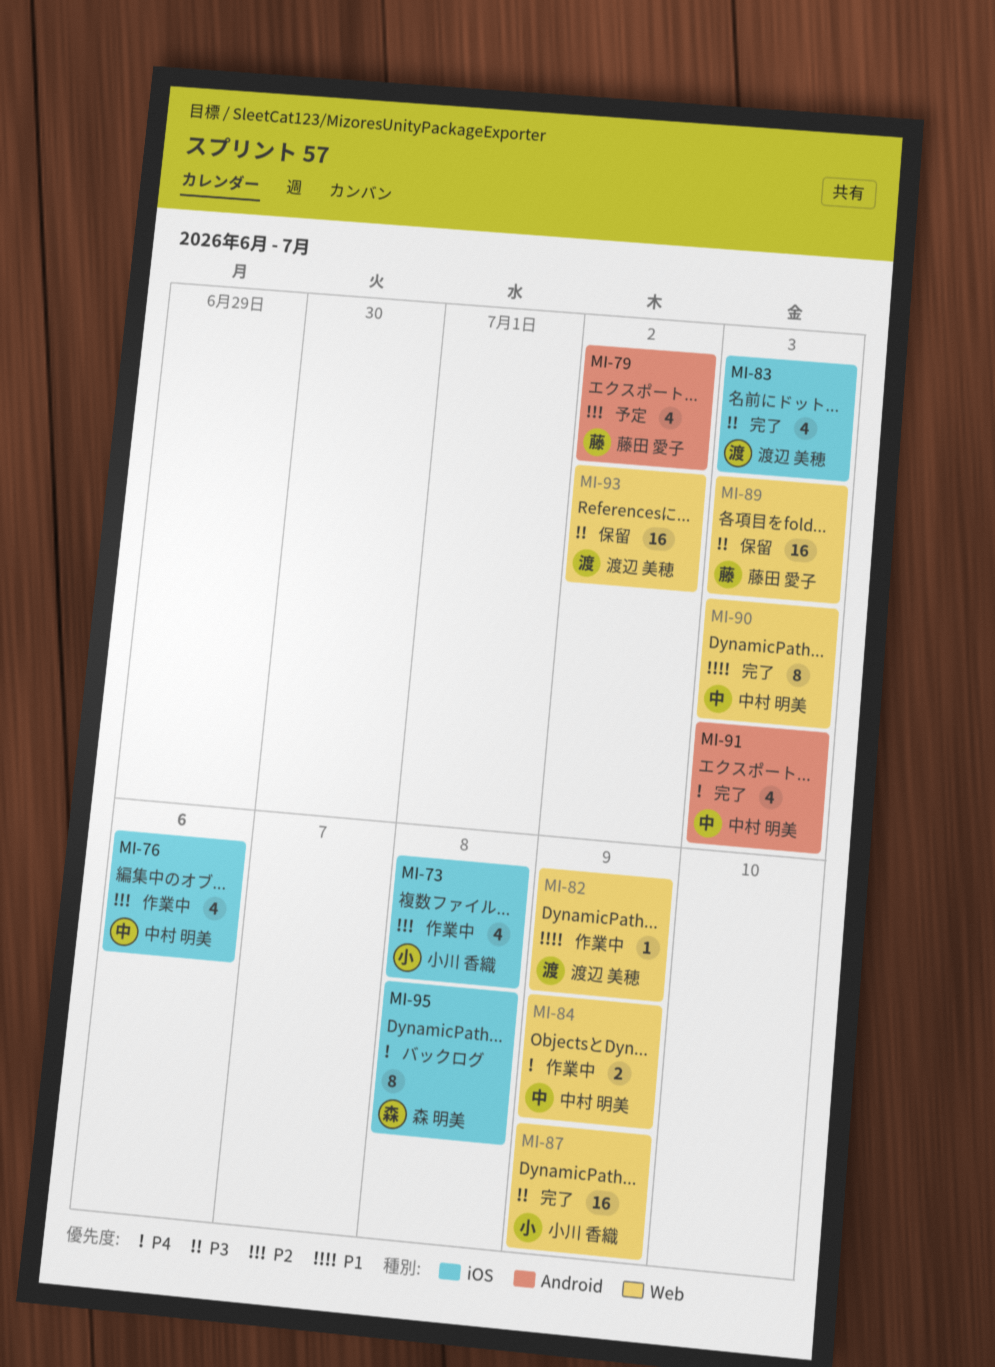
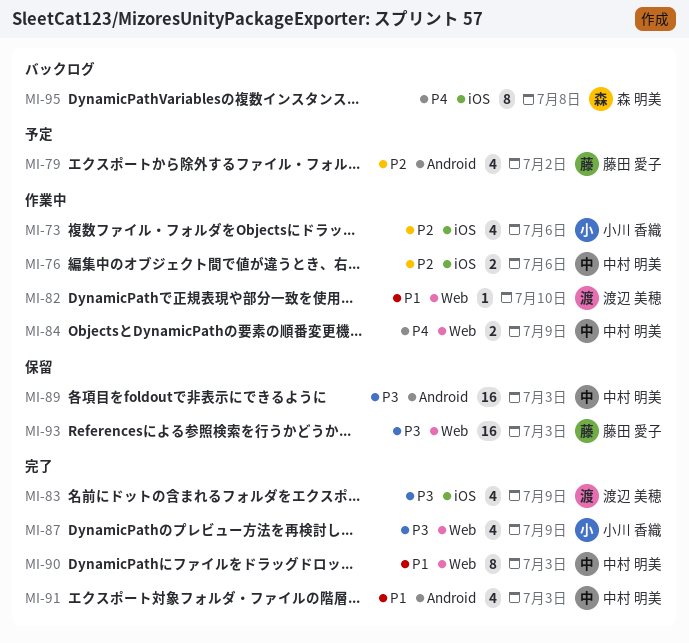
MI-73, due: Jul 8 -> Jul 6
MI-76, estimate: 4 -> 2
MI-82, due: Jul 9 -> Jul 10
MI-83, due: Jul 3 -> Jul 9
MI-87, estimate: 16 -> 4
MI-89, owner: 藤田 愛子 -> 中村 明美
MI-89, label: Web -> Android
MI-91, priority: P4 -> P1
MI-93, owner: 渡辺 美穂 -> 藤田 愛子
MI-93, due: Jul 2 -> Jul 3

